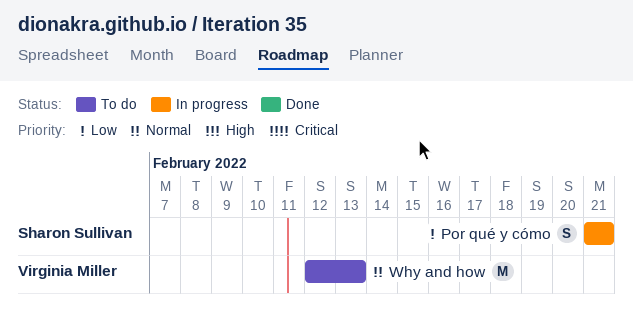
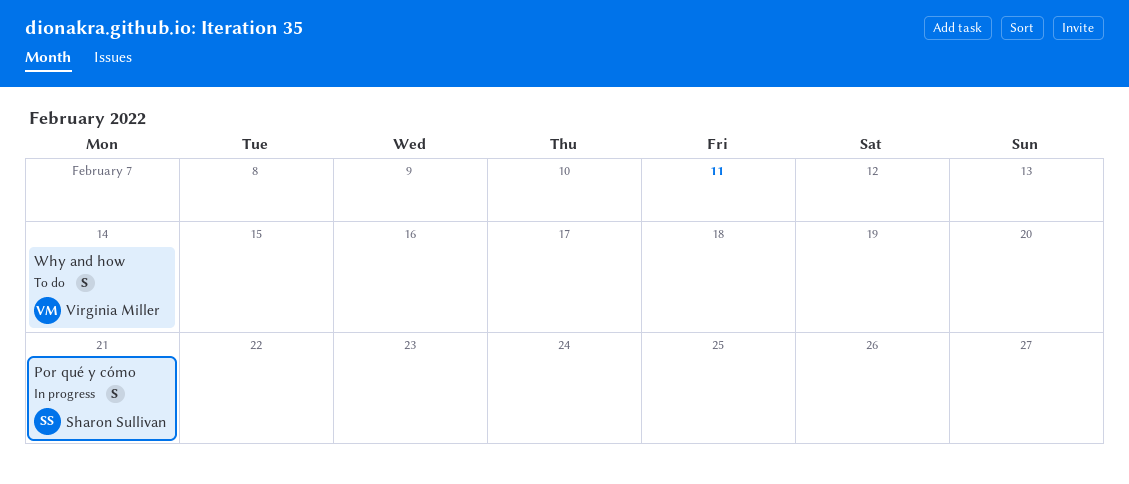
Why and how, estimate: M -> S
Why and how, due: Feb 13 -> Feb 14

